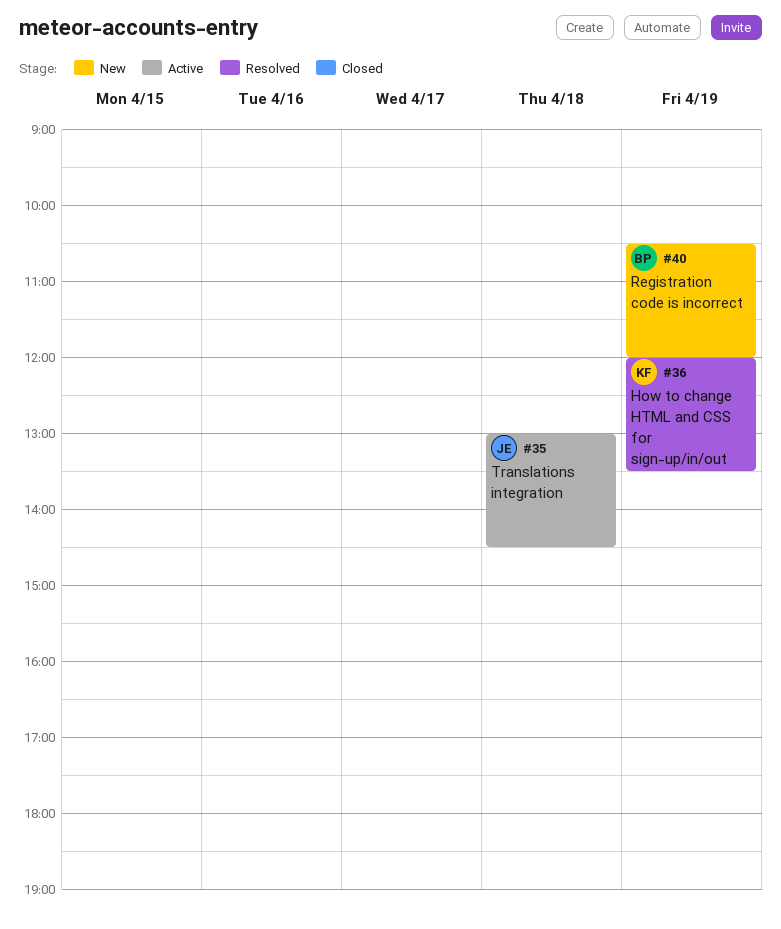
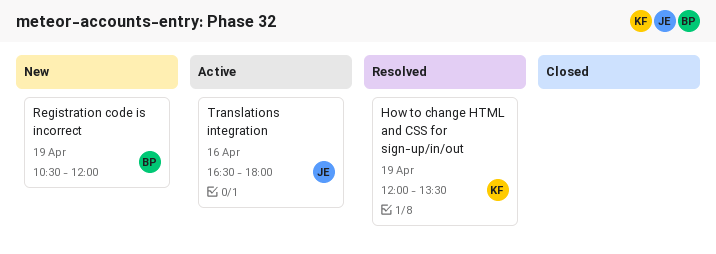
Translations integration, day: Apr 18 -> Apr 16
Translations integration, begins: 13:00 -> 16:30
Translations integration, ends: 14:30 -> 18:00

